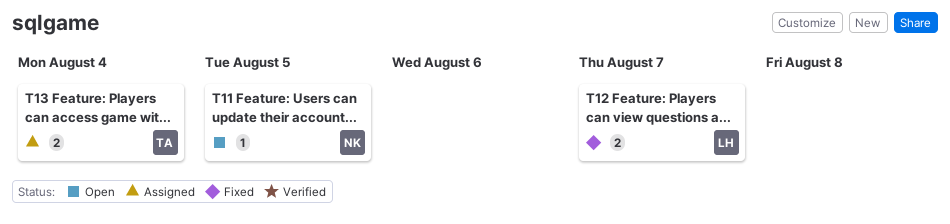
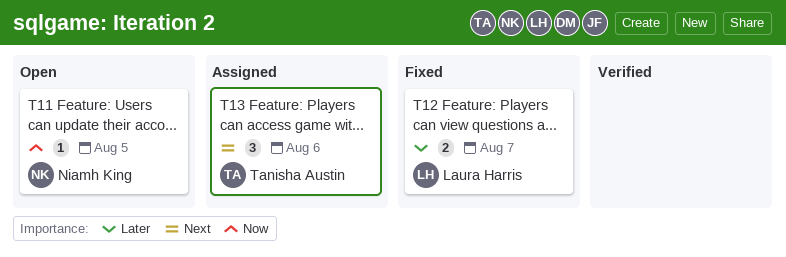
T13, estimate: 2 -> 3
T13, due: Aug 4 -> Aug 6

